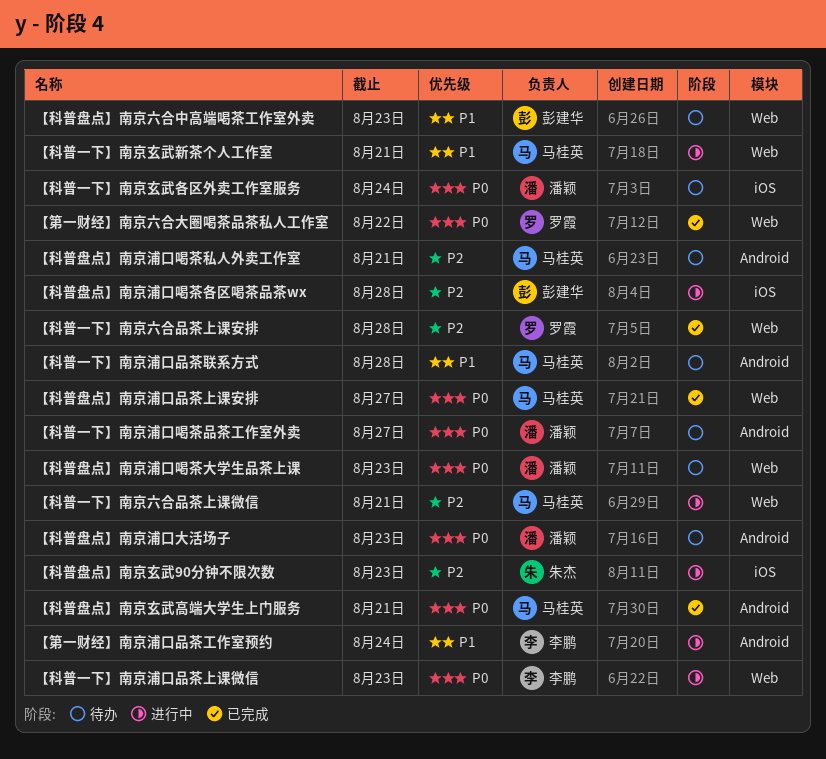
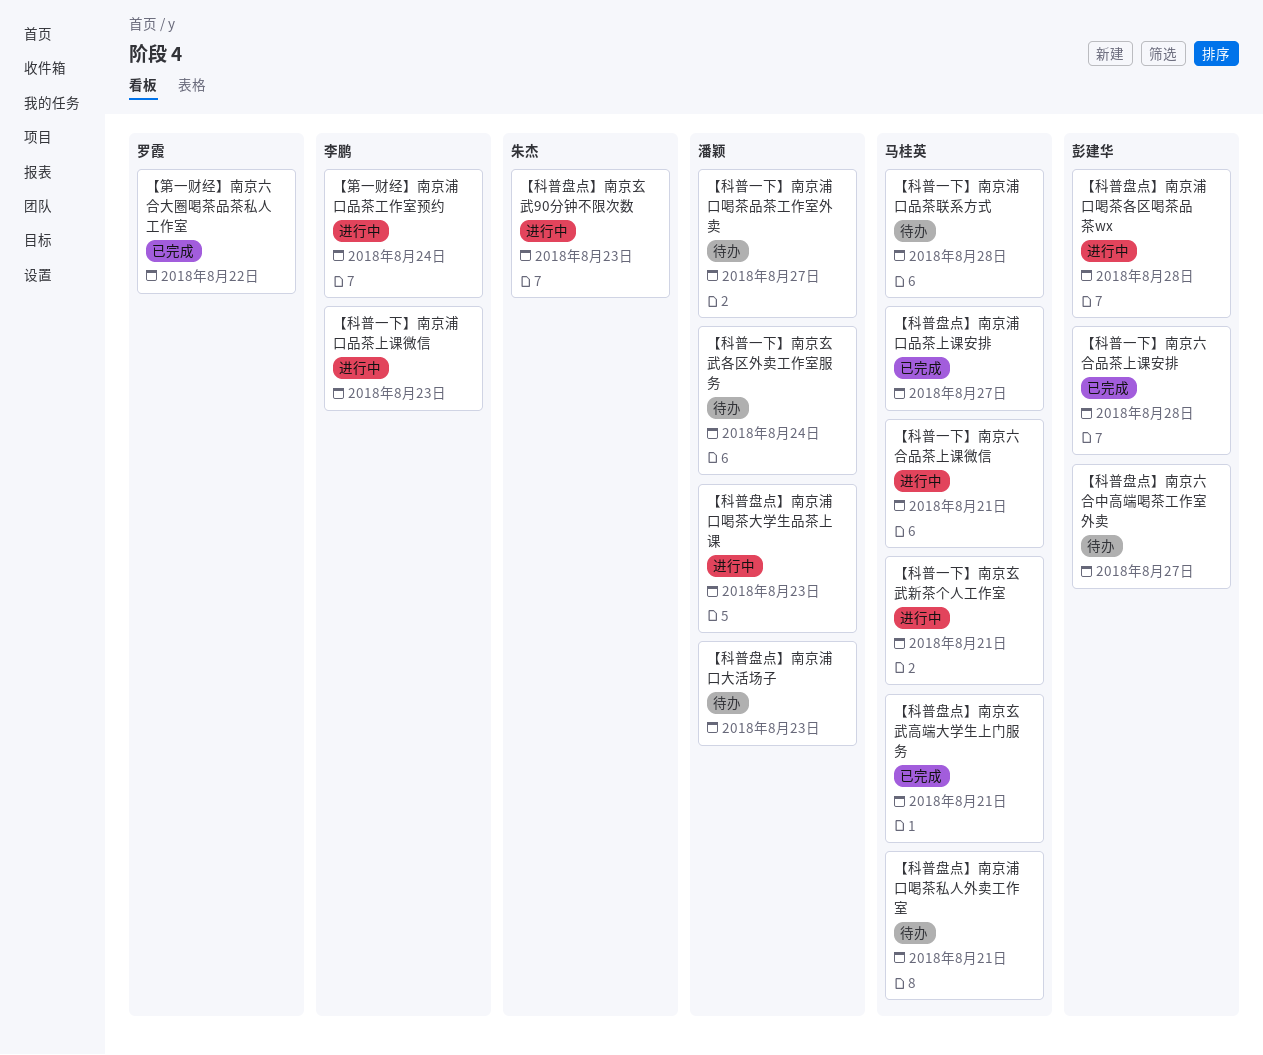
【科普一下】南京六合品茶上课安排, owner: 罗霞 -> 彭建华
【科普盘点】南京六合中高端喝茶工作室外卖, due: Aug 23 -> Aug 27
【科普盘点】南京浦口喝茶大学生品茶上课, status: 待办 -> 进行中

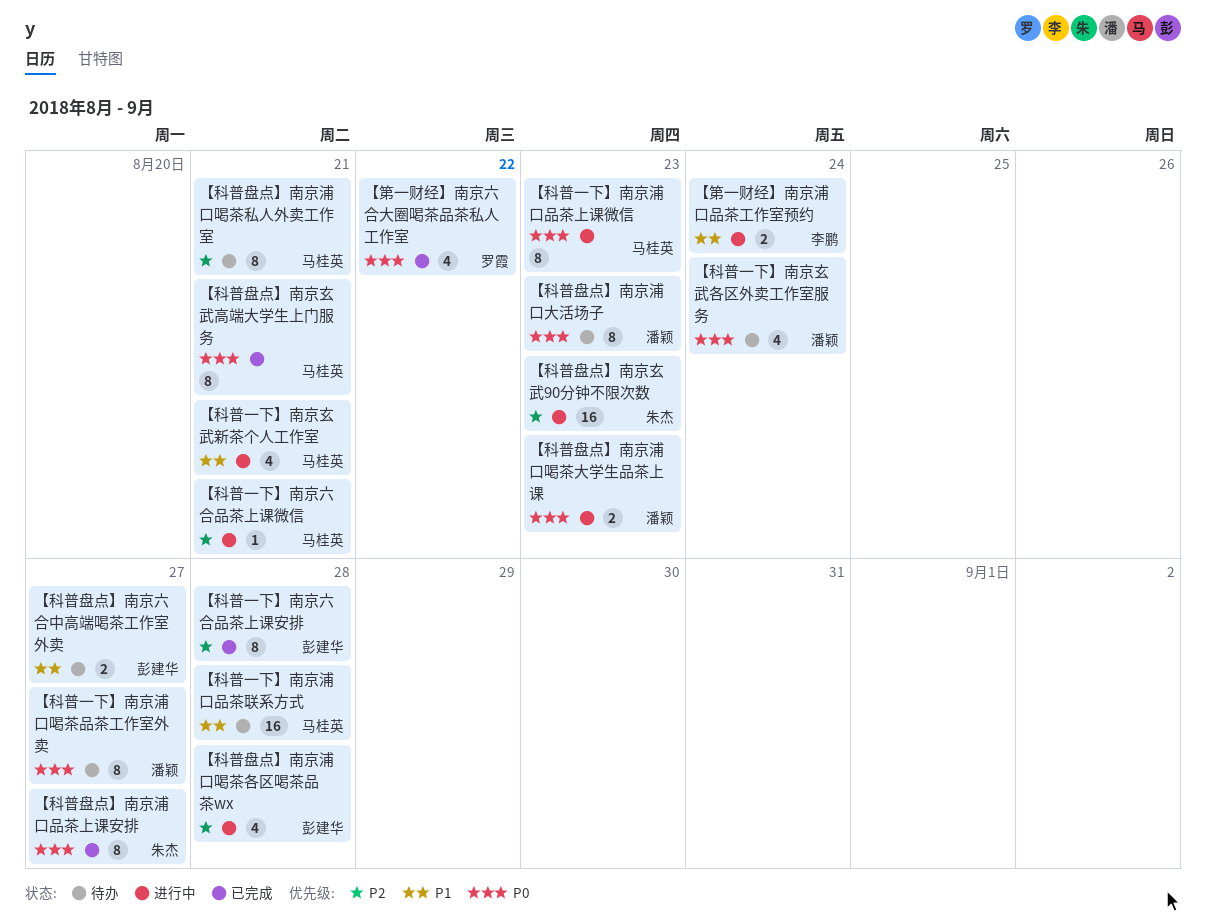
【科普一下】南京浦口品茶上课微信, owner: 李鹏 -> 马桂英
【科普盘点】南京浦口品茶上课安排, owner: 马桂英 -> 朱杰

